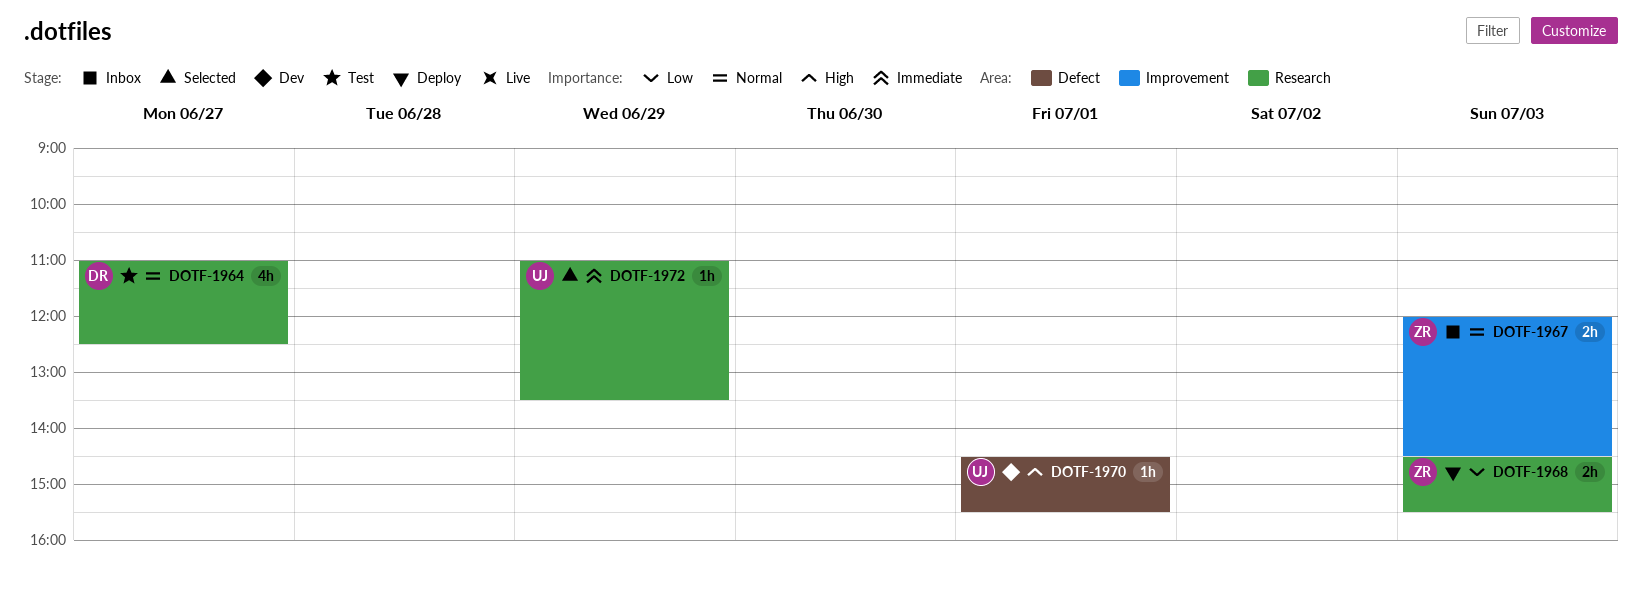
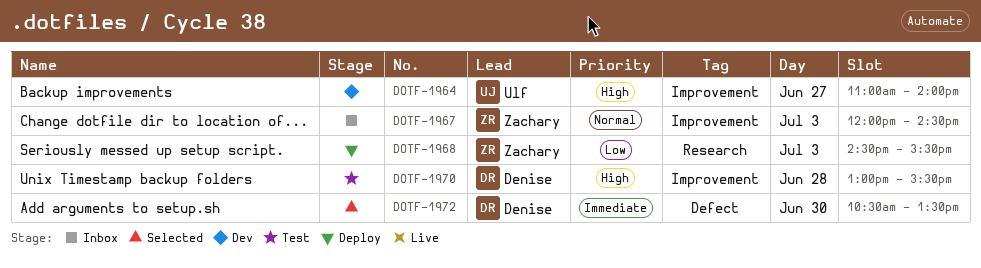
DOTF-1964, status: Test -> Dev
DOTF-1964, owner: Denise -> Ulf
DOTF-1964, priority: Normal -> High
DOTF-1964, label: Research -> Improvement
DOTF-1964, ends: 12:30 -> 14:00
DOTF-1970, status: Dev -> Test
DOTF-1970, owner: Ulf -> Denise
DOTF-1970, label: Defect -> Improvement
DOTF-1970, day: Jul 1 -> Jun 28
DOTF-1970, begins: 14:30 -> 13:00
DOTF-1972, owner: Ulf -> Denise
DOTF-1972, label: Research -> Defect
DOTF-1972, day: Jun 29 -> Jun 30
DOTF-1972, begins: 11:00 -> 10:30

